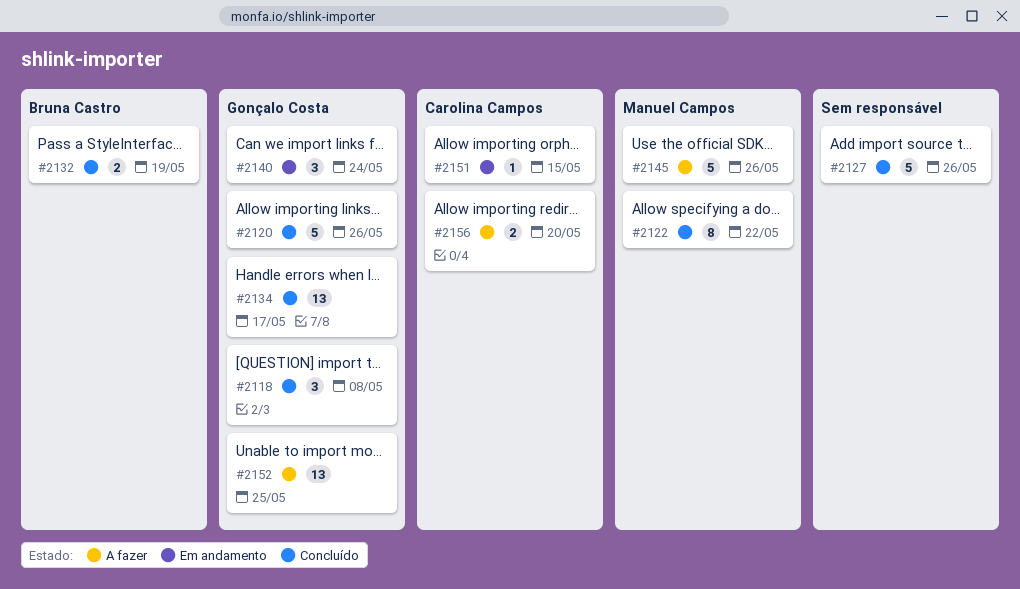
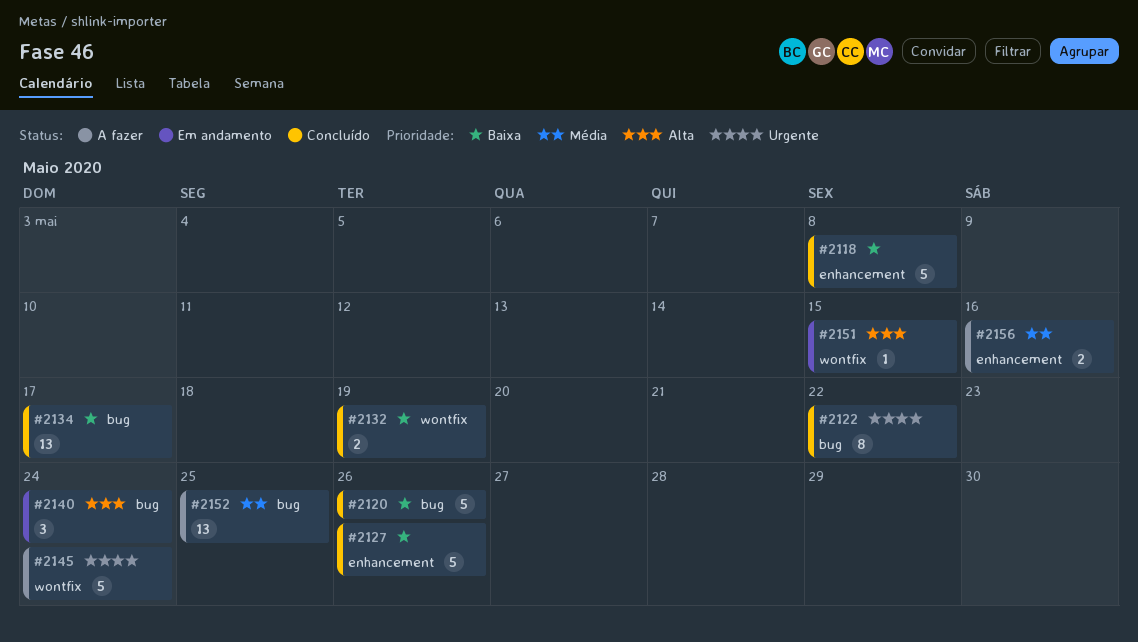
#2118, estimate: 3 -> 5
#2145, due: May 26 -> May 24
#2156, due: May 20 -> May 16

